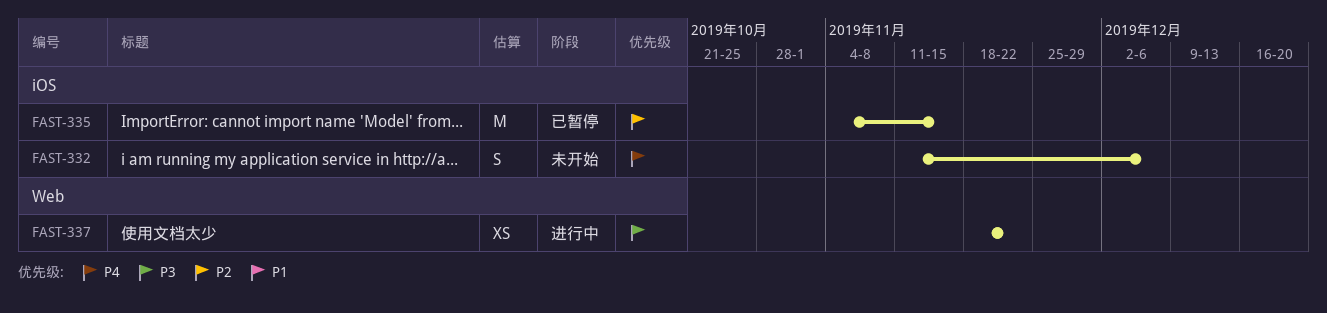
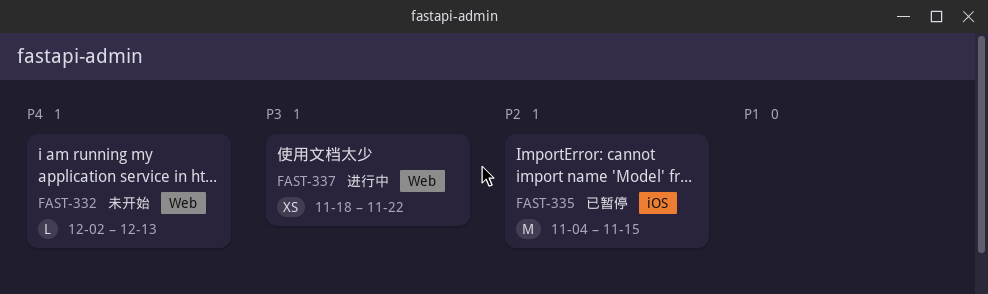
FAST-332, label: iOS -> Web
FAST-332, estimate: S -> L
FAST-332, start: Nov 11 -> Dec 2
FAST-332, due: Dec 6 -> Dec 13

